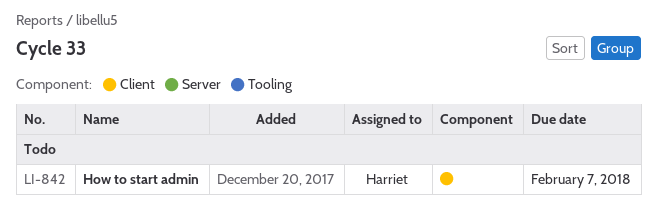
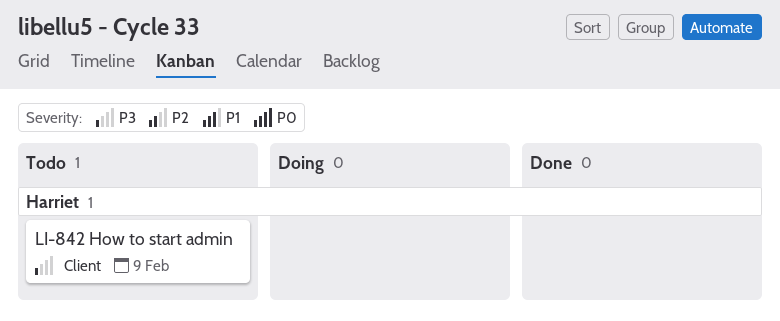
LI-842, due: Feb 7 -> Feb 9

